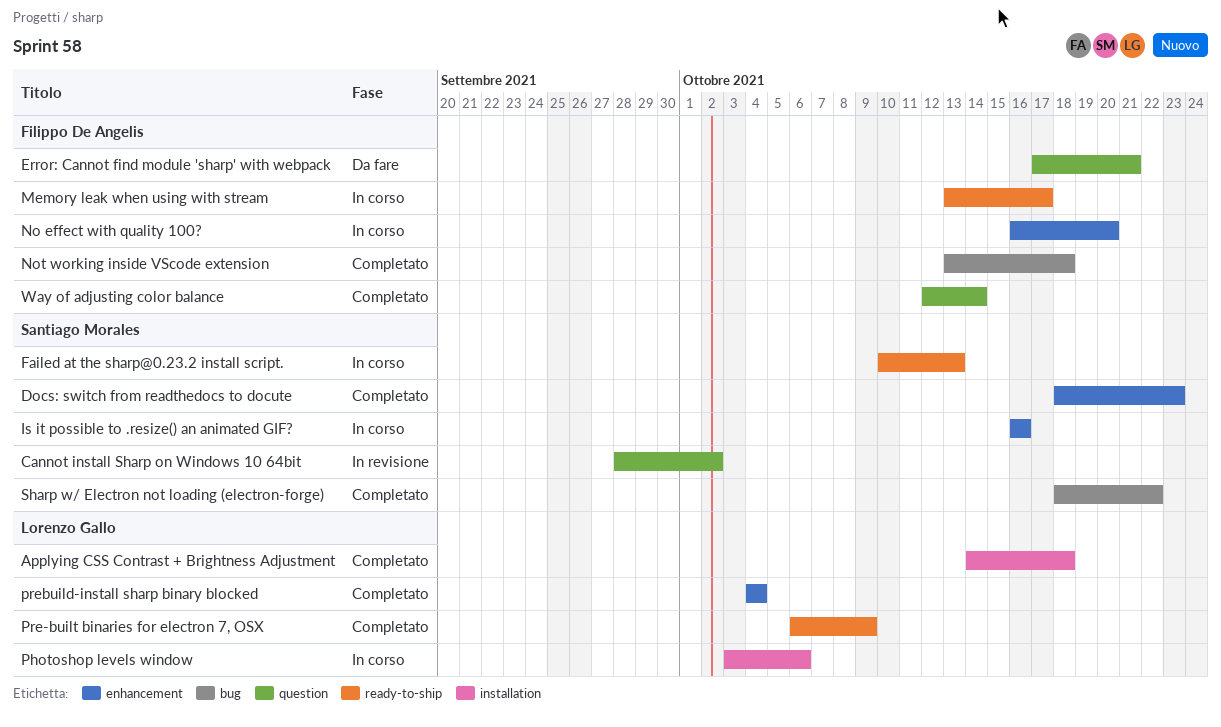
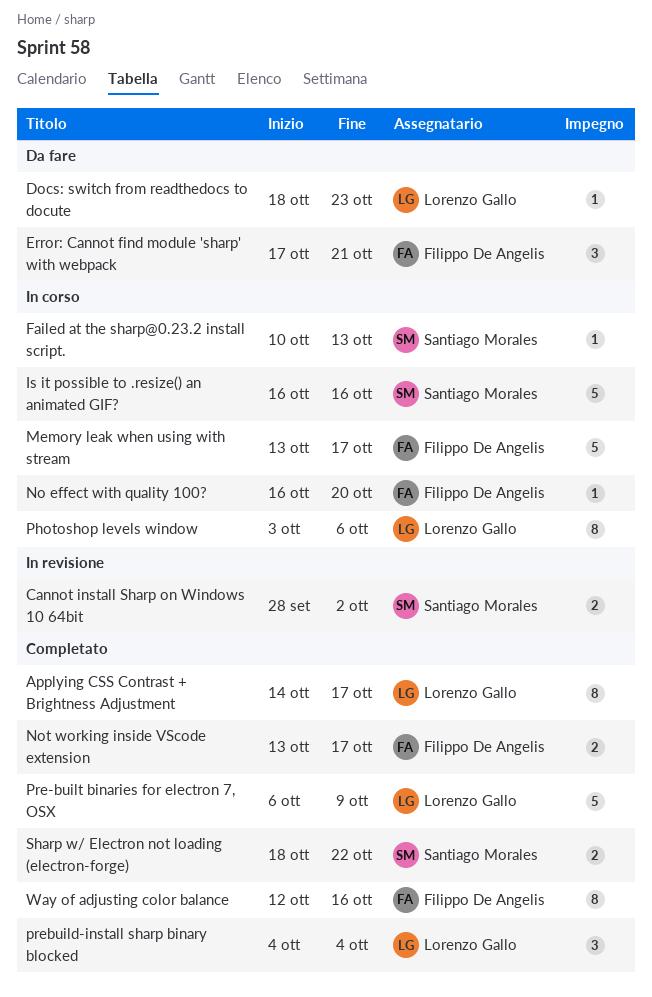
Applying CSS Contrast + Brightness Adjustment, due: Oct 18 -> Oct 17
Docs: switch from readthedocs to docute, status: Completato -> Da fare
Docs: switch from readthedocs to docute, owner: Santiago Morales -> Lorenzo Gallo
Not working inside VScode extension, due: Oct 18 -> Oct 17
Way of adjusting color balance, due: Oct 14 -> Oct 16

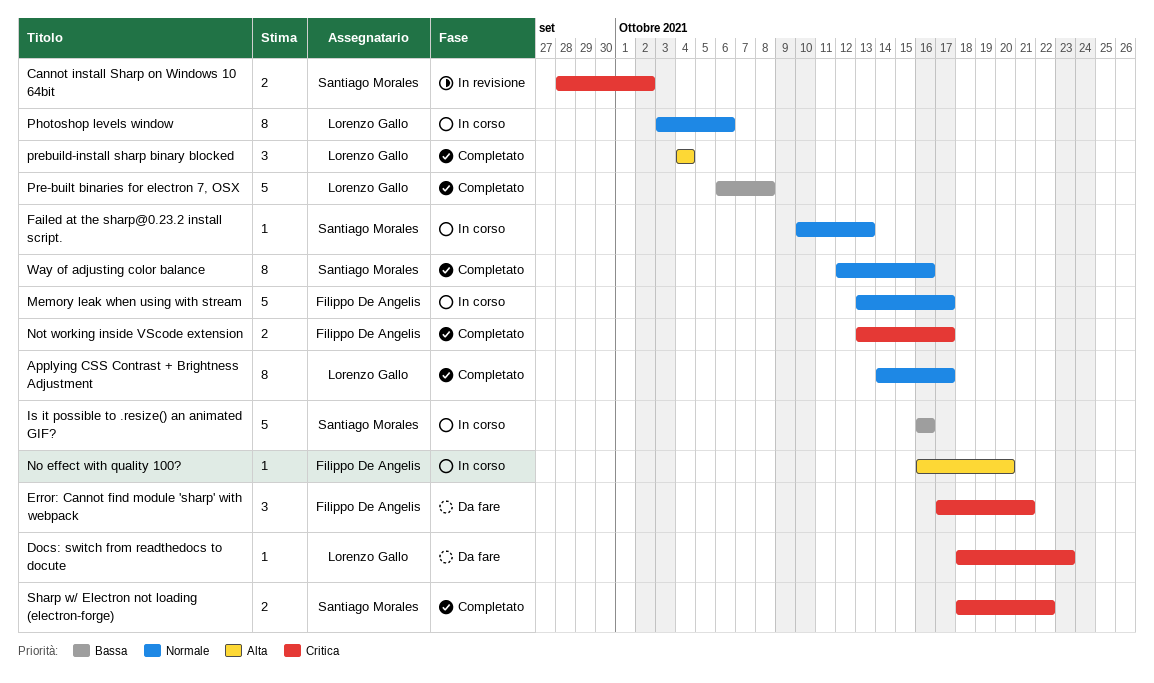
Pre-built binaries for electron 7, OSX, due: Oct 9 -> Oct 8
Way of adjusting color balance, owner: Filippo De Angelis -> Santiago Morales

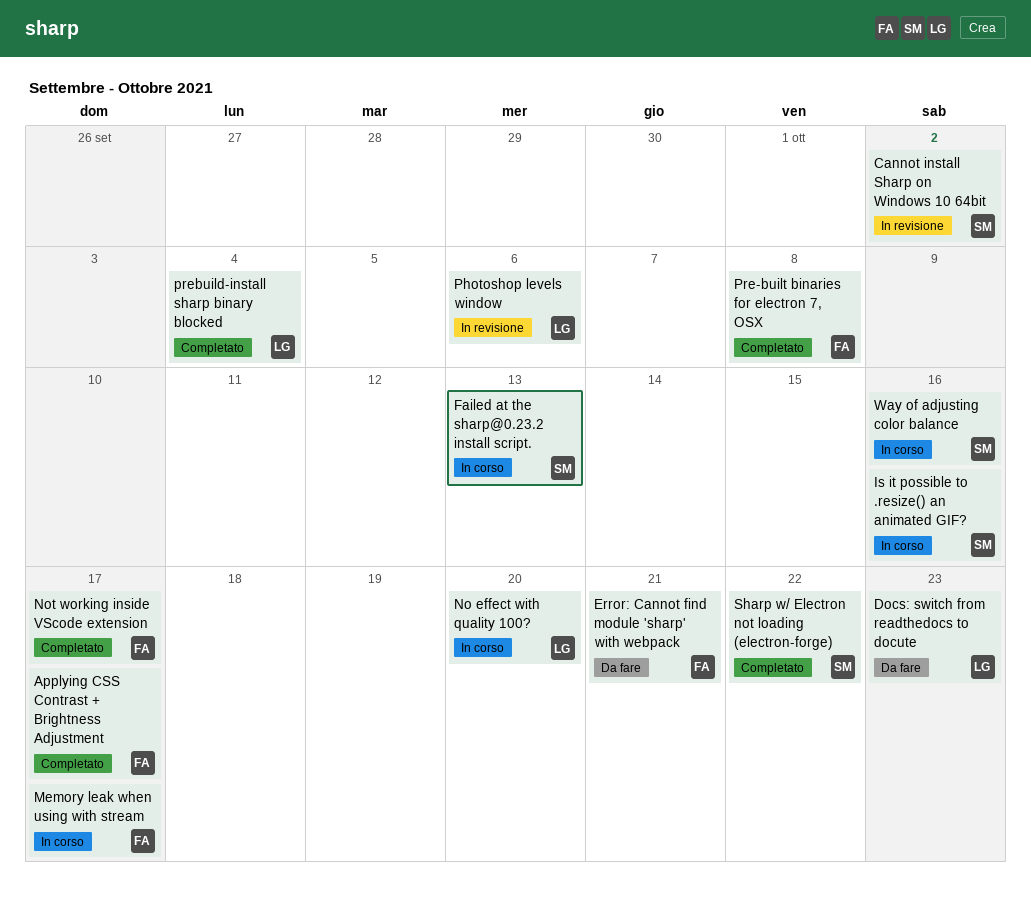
Applying CSS Contrast + Brightness Adjustment, owner: Lorenzo Gallo -> Filippo De Angelis
No effect with quality 100?, owner: Filippo De Angelis -> Lorenzo Gallo
Photoshop levels window, status: In corso -> In revisione
Pre-built binaries for electron 7, OSX, owner: Lorenzo Gallo -> Filippo De Angelis
Way of adjusting color balance, status: Completato -> In corso

